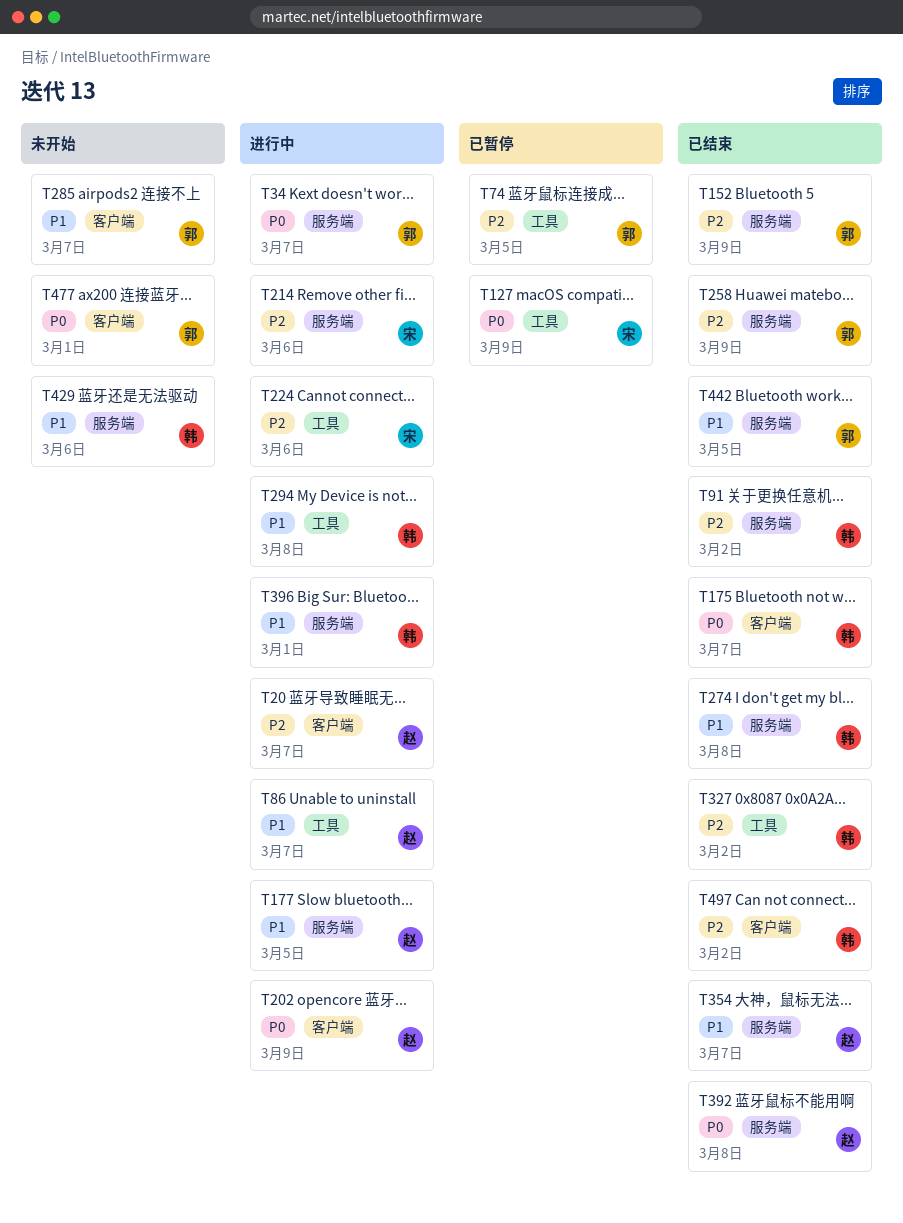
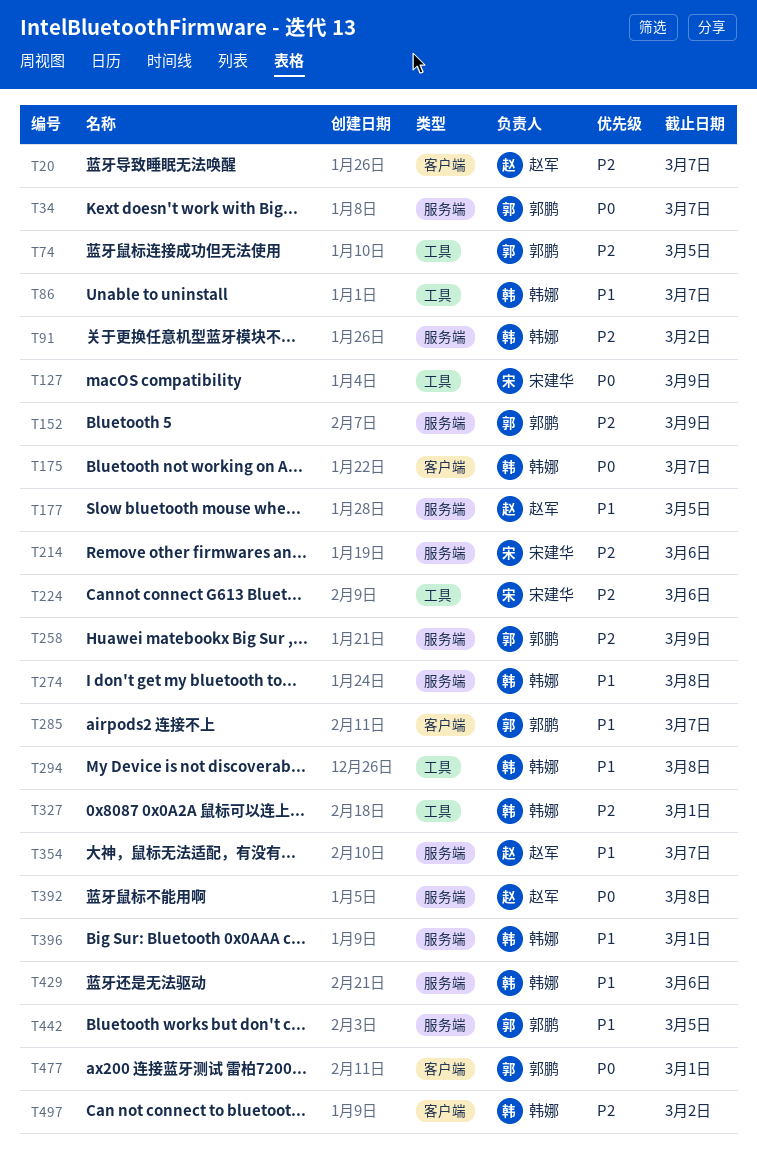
T86, owner: 赵军 -> 韩娜
T202: present -> none
T327, due: Mar 2 -> Mar 1

